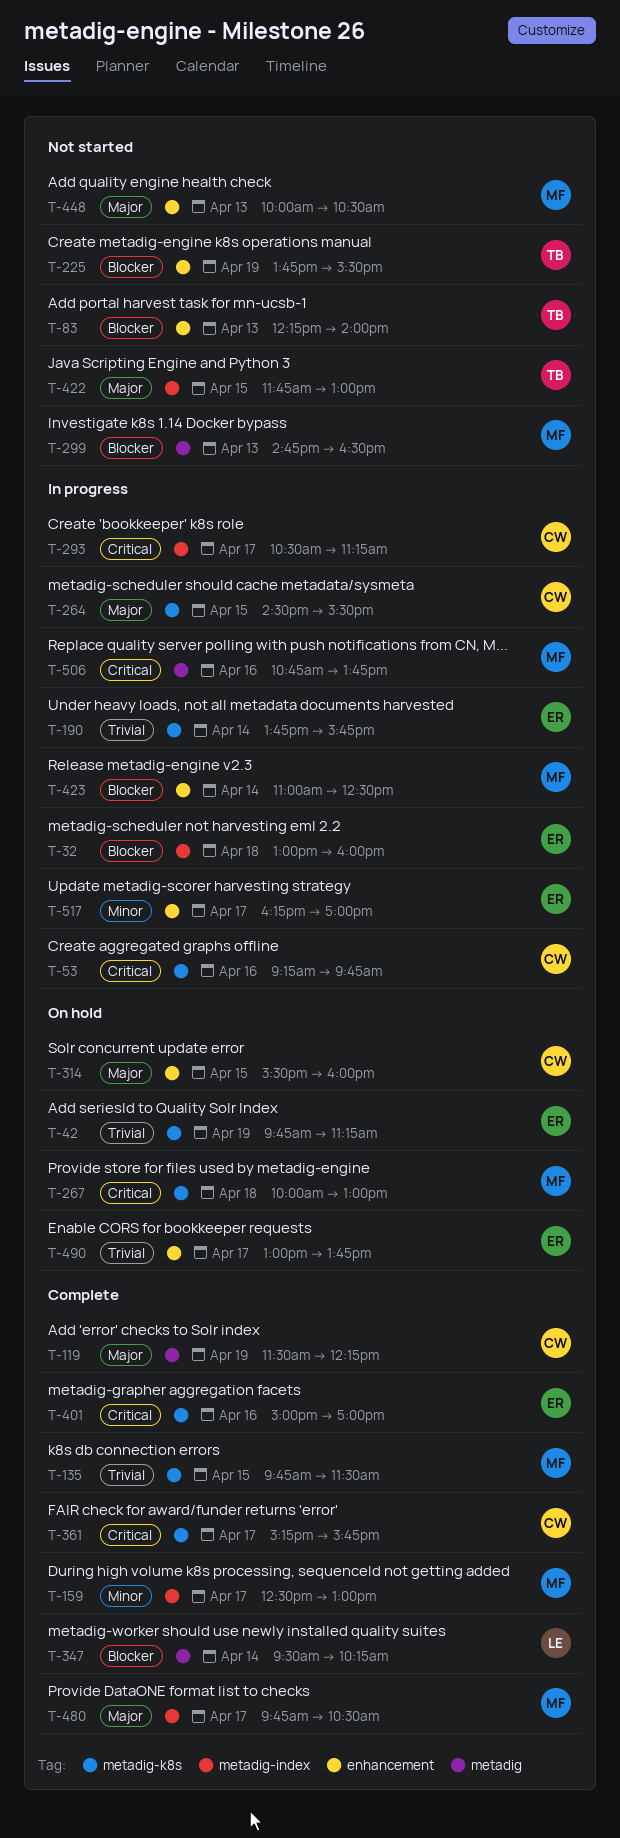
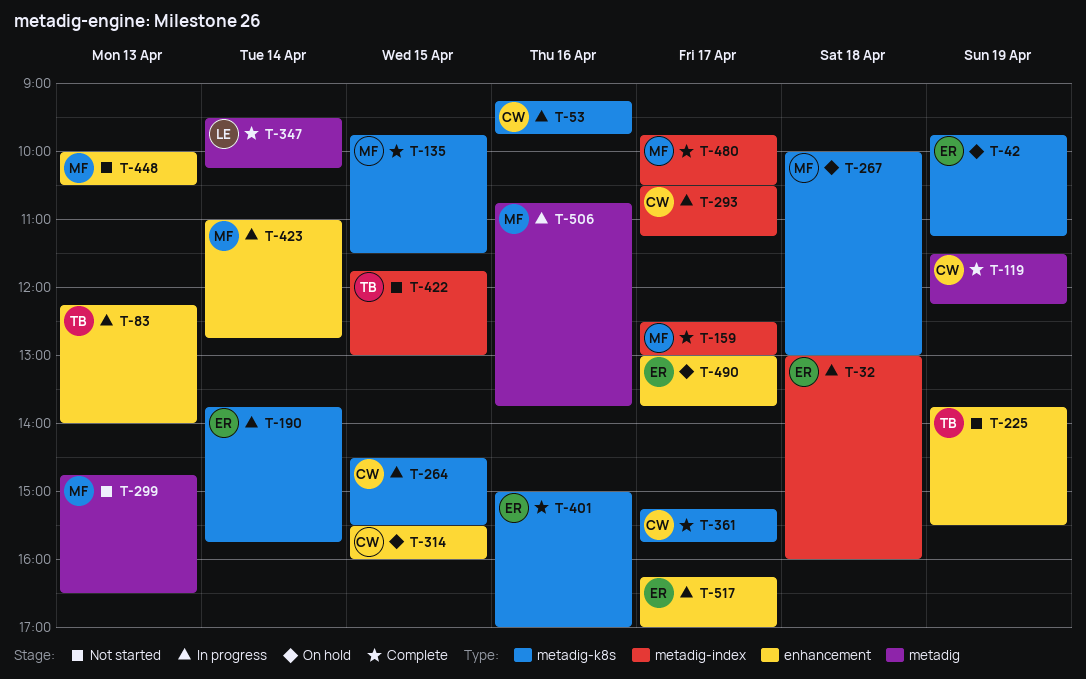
T-83, status: Not started -> In progress
T-423, ends: 12:30 -> 12:45

